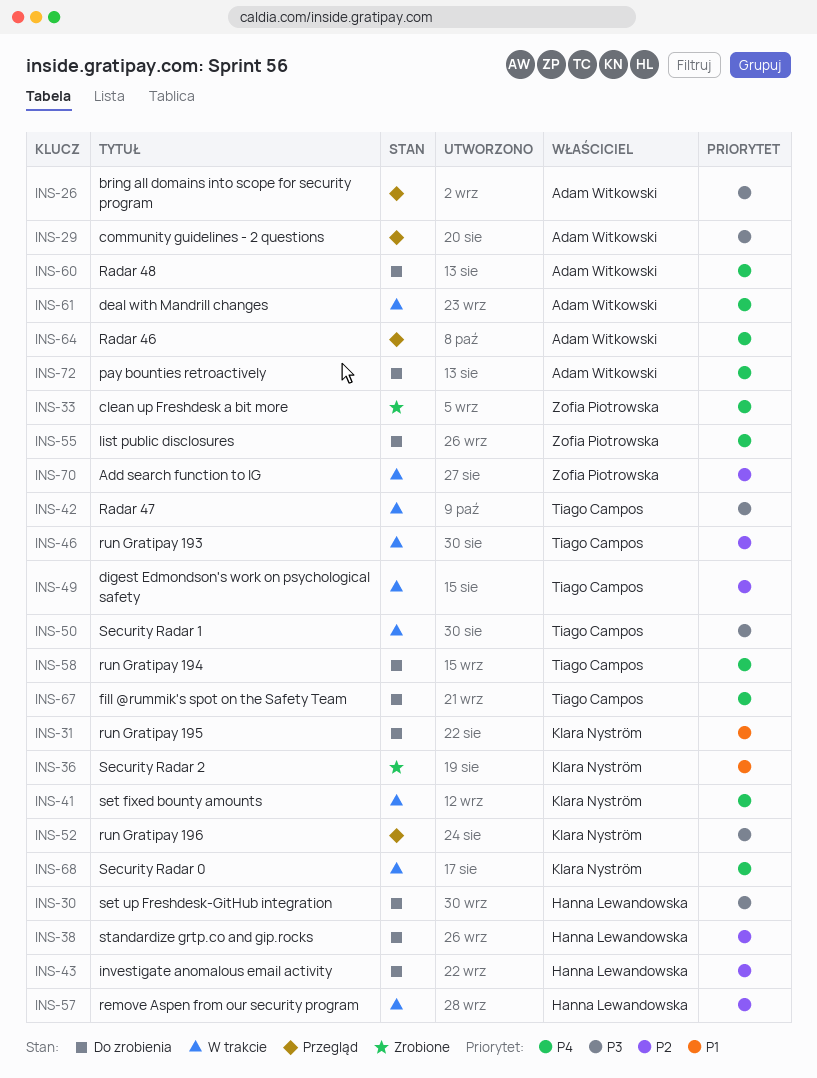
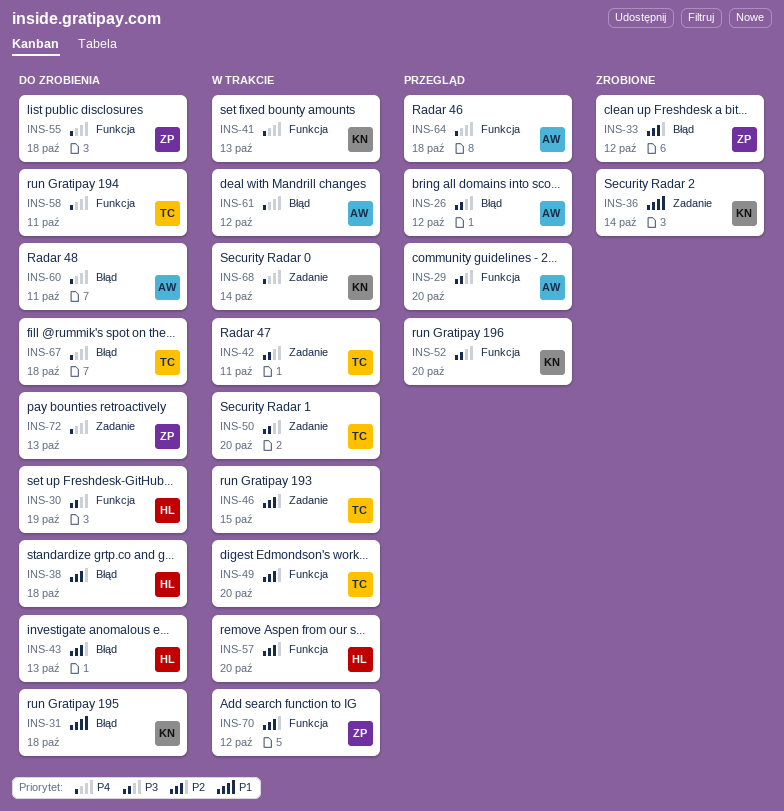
INS-33, priority: P4 -> P2
INS-72, owner: Adam Witkowski -> Zofia Piotrowska

